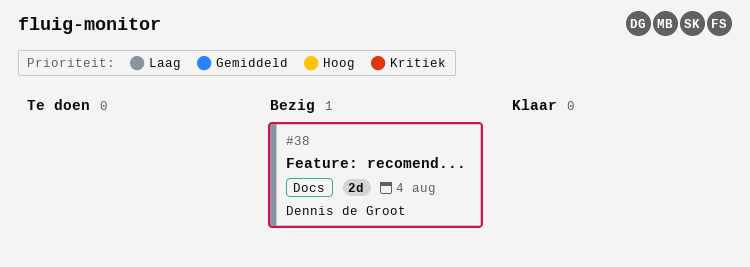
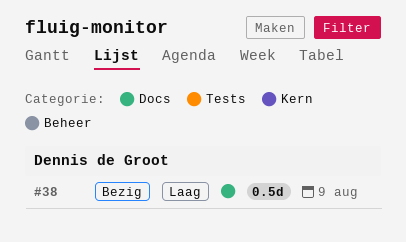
#38, estimate: 2d -> 0.5d
#38, due: Aug 4 -> Aug 9

